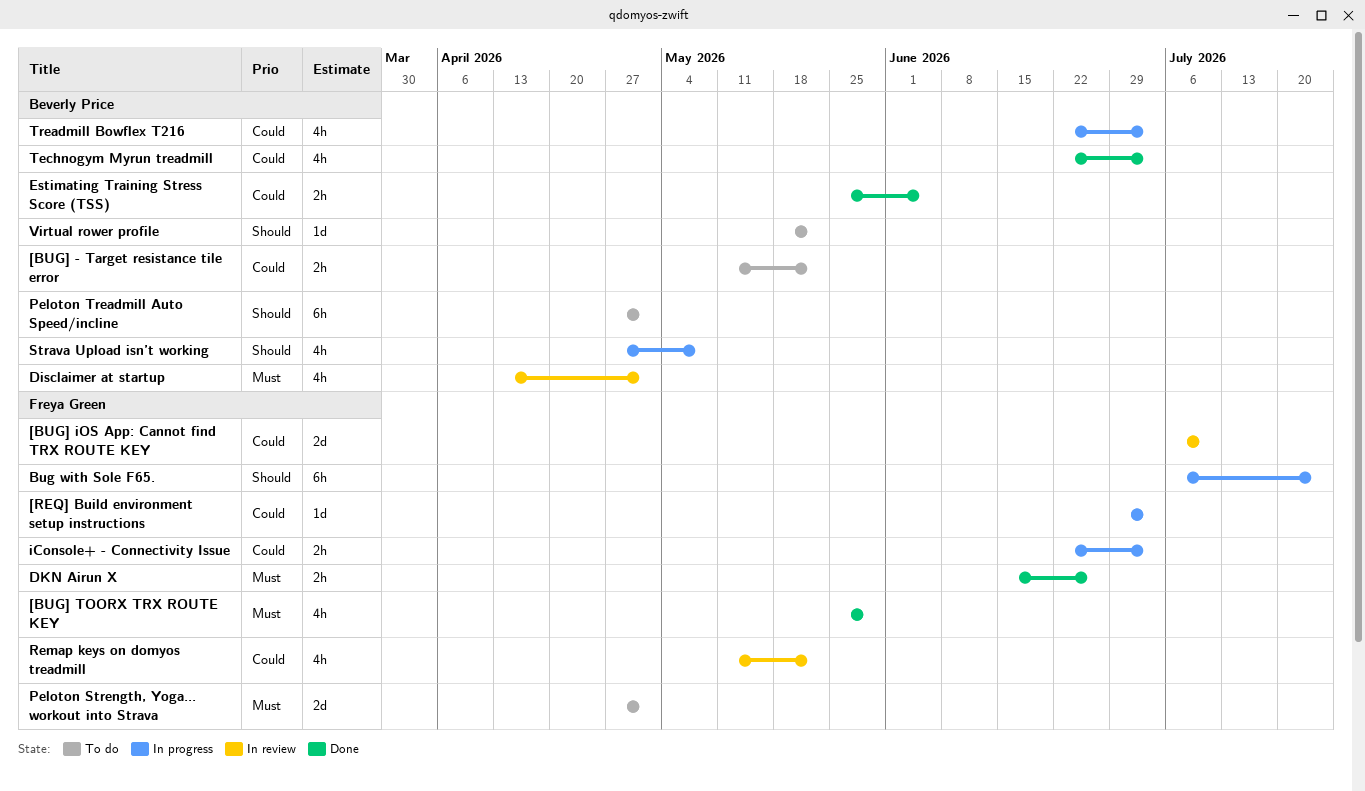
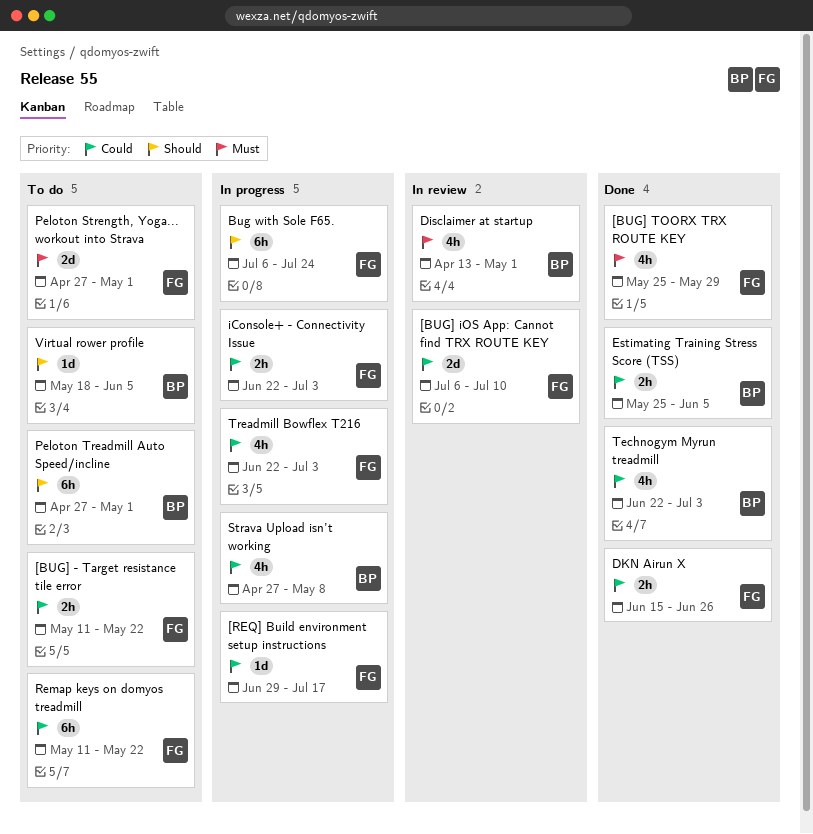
[BUG] - Target resistance tile error, owner: Beverly Price -> Freya Green
[REQ] Build environment setup instructions, due: Jul 3 -> Jul 17
DKN Airun X, priority: Must -> Could
Remap keys on domyos treadmill, status: In review -> To do
Remap keys on domyos treadmill, estimate: 4h -> 6h
Strava Upload isn’t working, priority: Should -> Could
Treadmill Bowflex T216, owner: Beverly Price -> Freya Green
Virtual rower profile, due: May 22 -> Jun 5

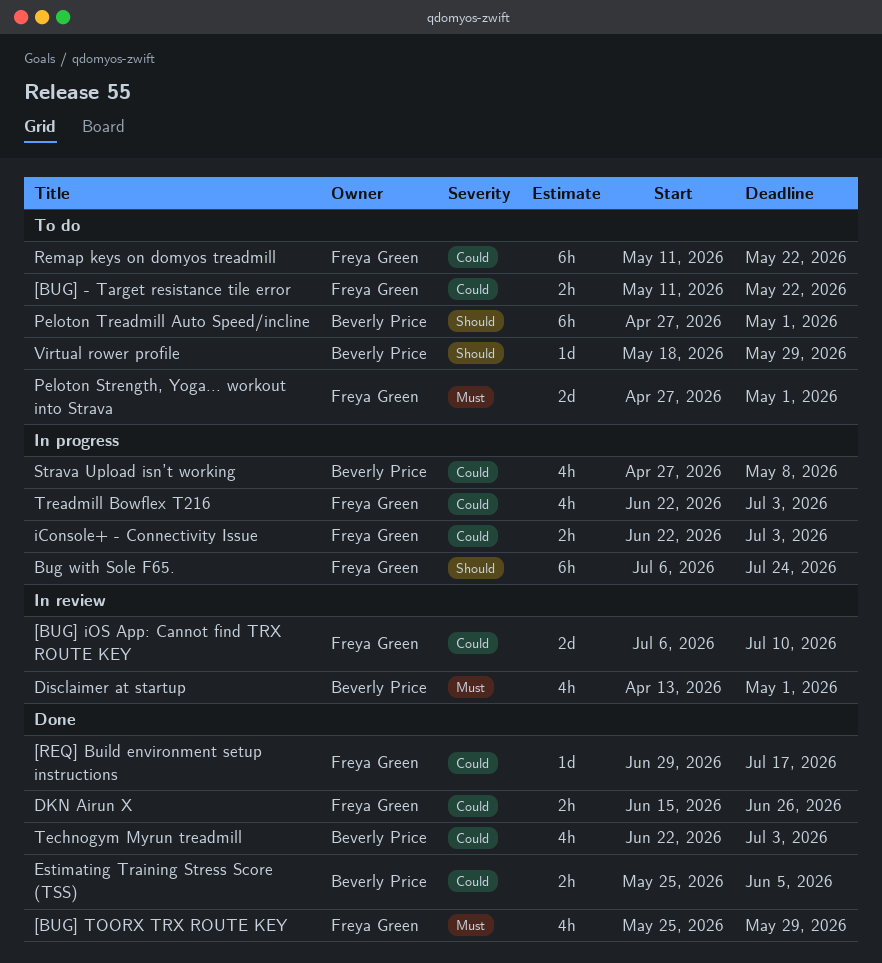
[REQ] Build environment setup instructions, status: In progress -> Done
Virtual rower profile, due: Jun 5 -> May 29

